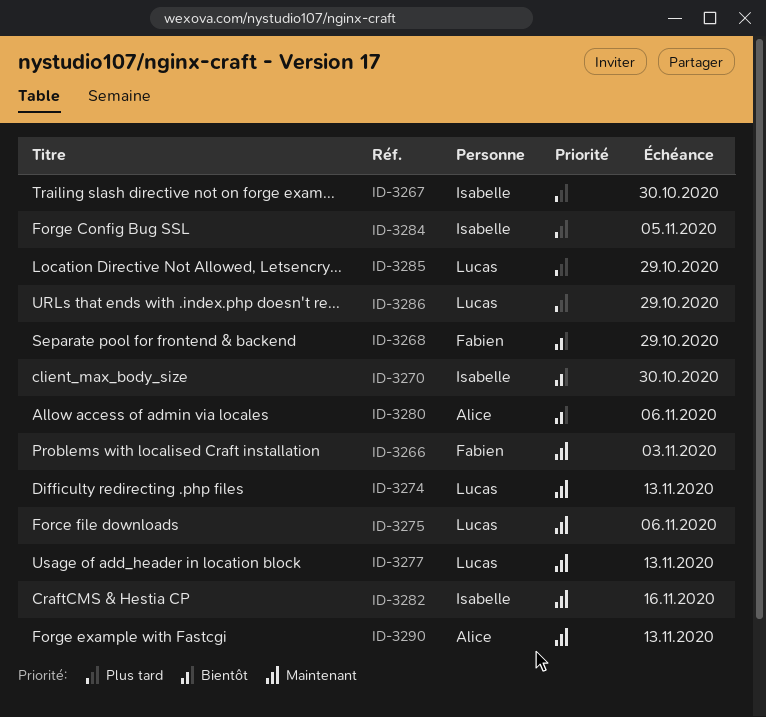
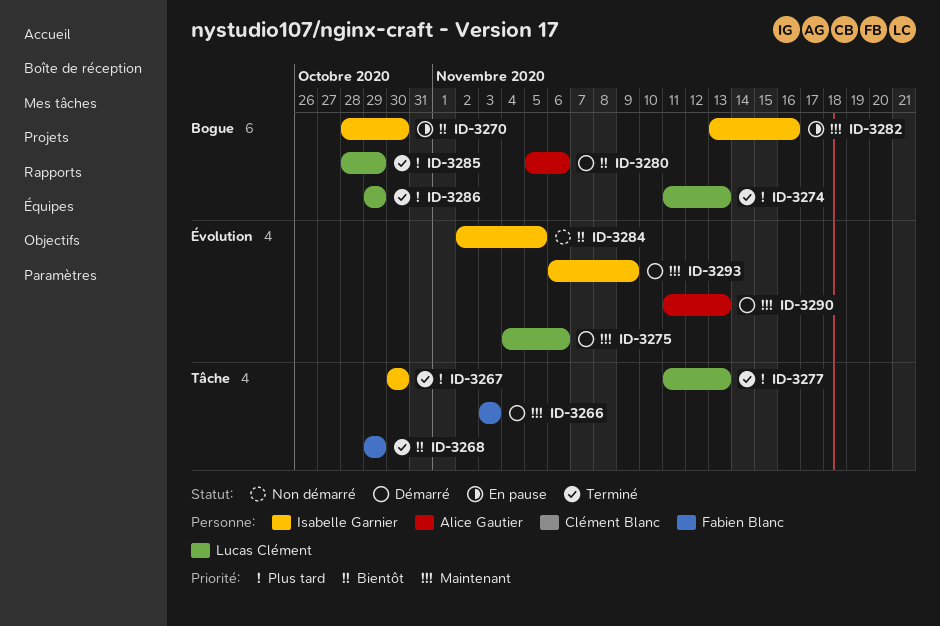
ID-3274, priority: Maintenant -> Plus tard
ID-3277, priority: Maintenant -> Plus tard
ID-3284, priority: Plus tard -> Bientôt
ID-3293: none -> present

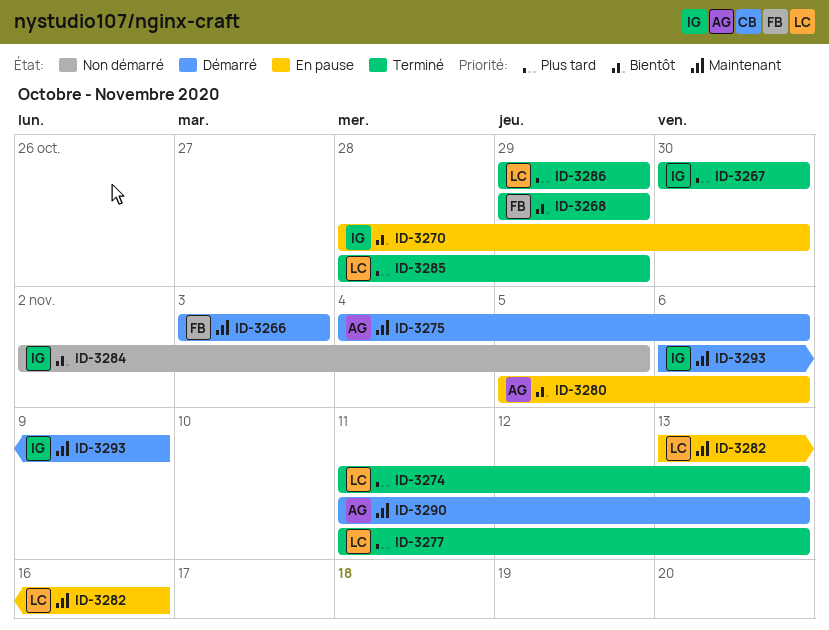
ID-3275, owner: Lucas Clément -> Alice Gautier
ID-3280, status: Démarré -> En pause
ID-3282, owner: Isabelle Garnier -> Lucas Clément

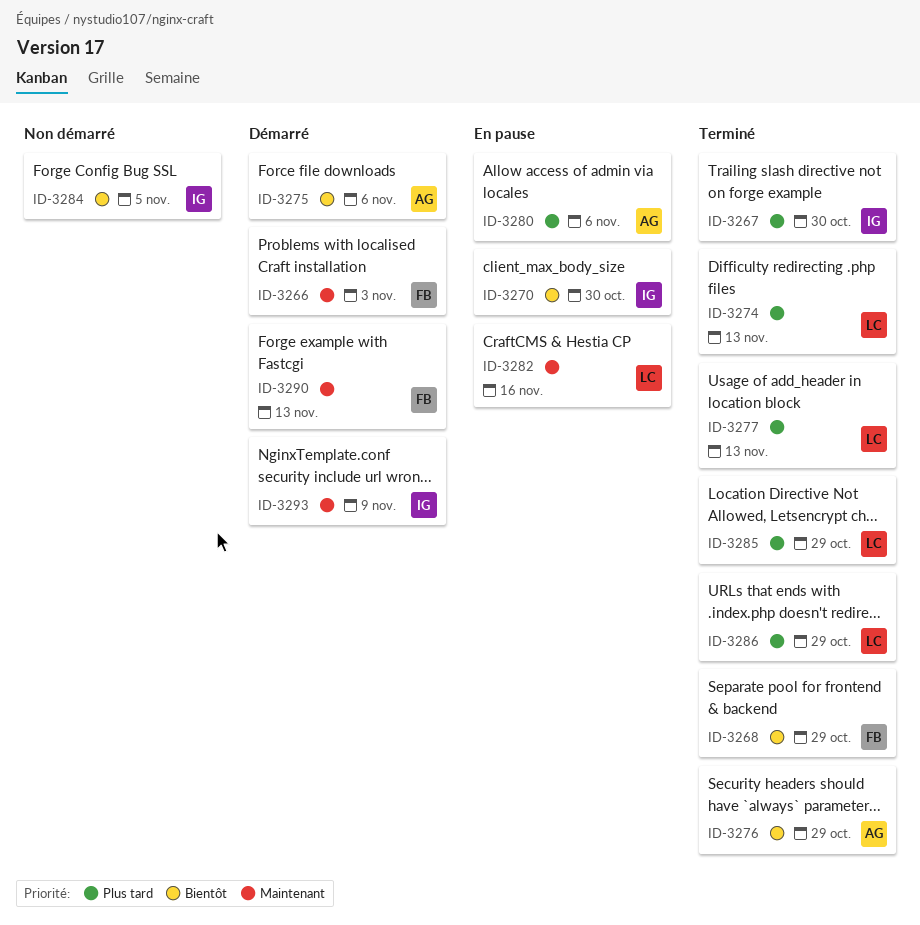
ID-3275, priority: Maintenant -> Bientôt
ID-3276: none -> present
ID-3280, priority: Bientôt -> Plus tard
ID-3290, owner: AG -> FB

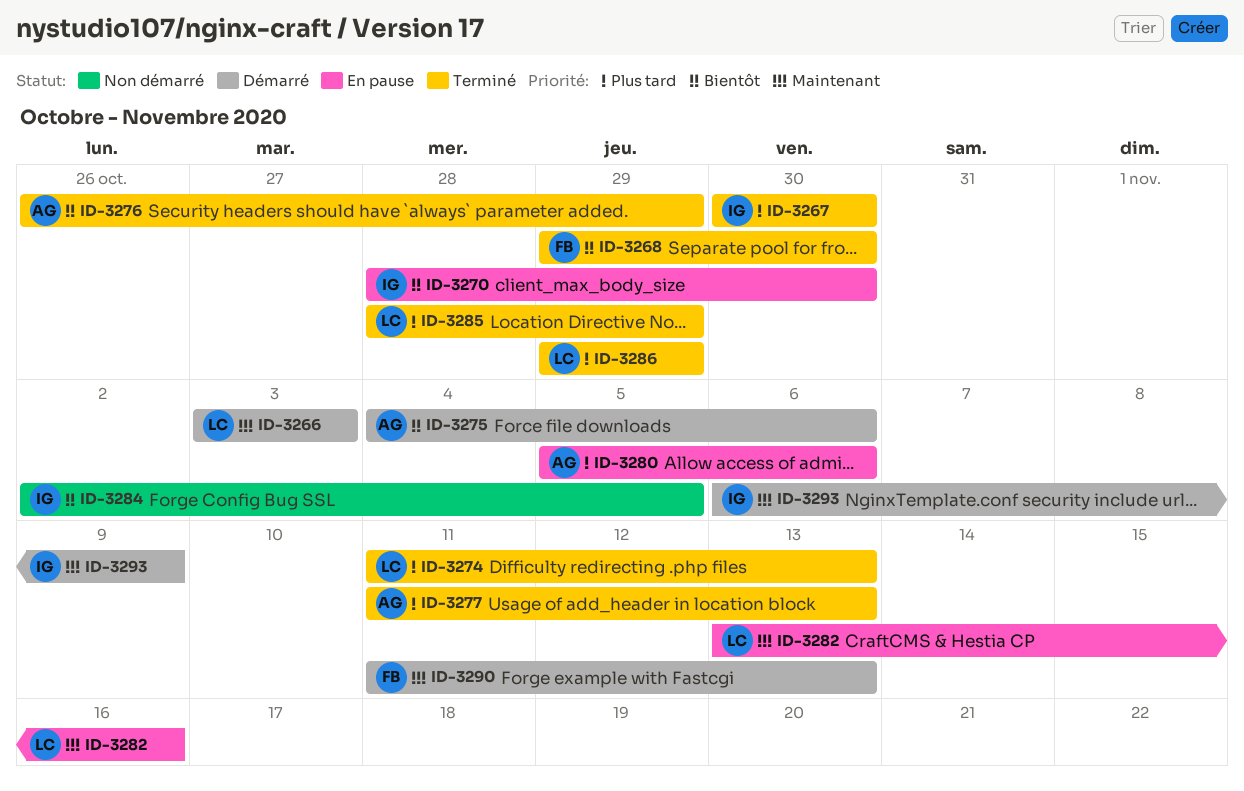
ID-3266, owner: FB -> LC
ID-3268, due: Oct 29 -> Oct 30
ID-3277, owner: LC -> AG

